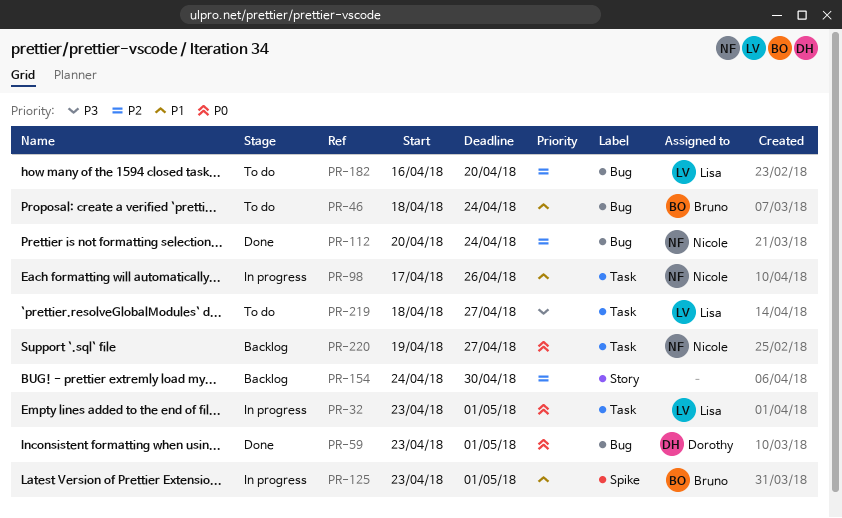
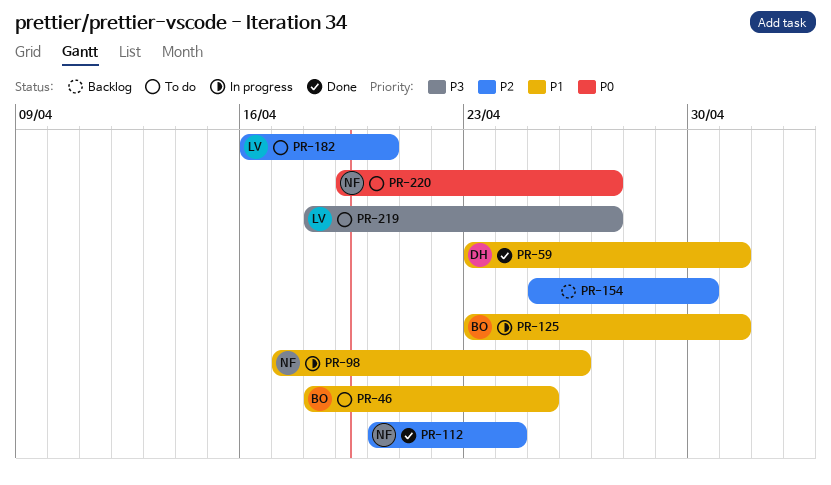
PR-32: present -> none
PR-46, due: Apr 24 -> Apr 25
PR-59, priority: P0 -> P1
PR-154, start: Apr 24 -> Apr 25
PR-220, status: Backlog -> To do

